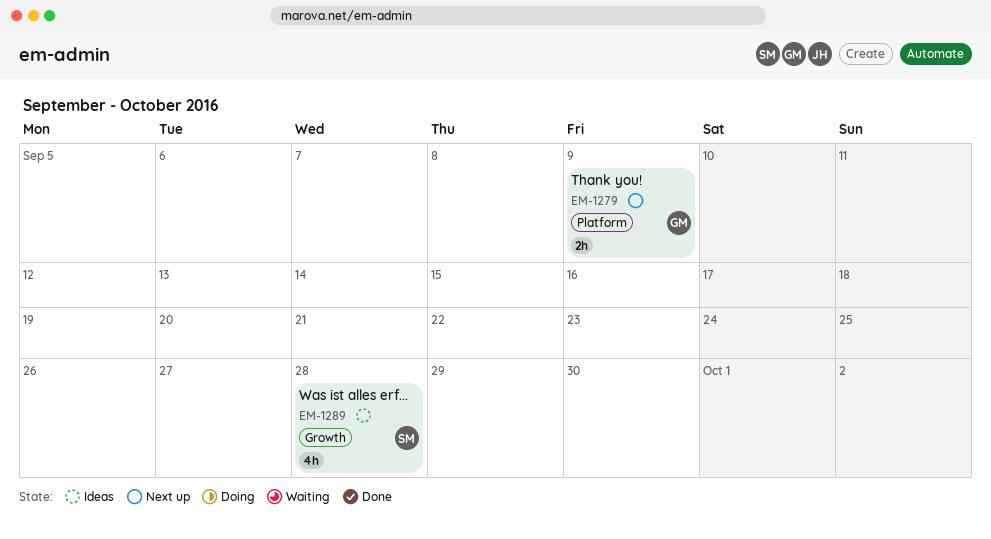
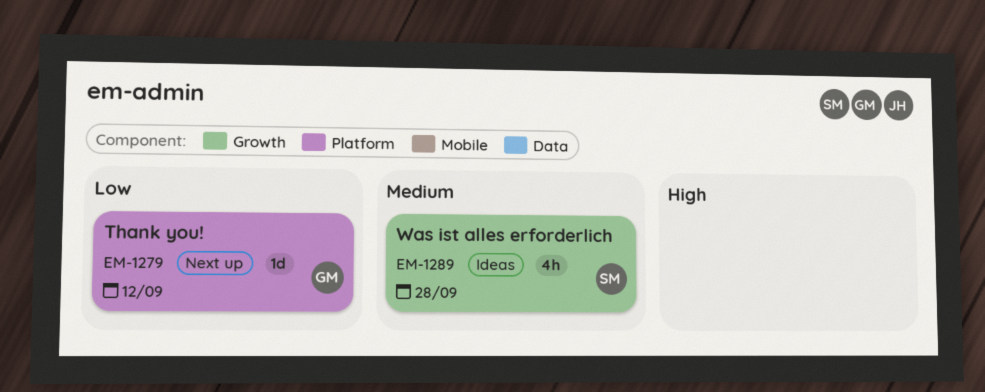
EM-1279, estimate: 2h -> 1d
EM-1279, due: Sep 9 -> Sep 12

